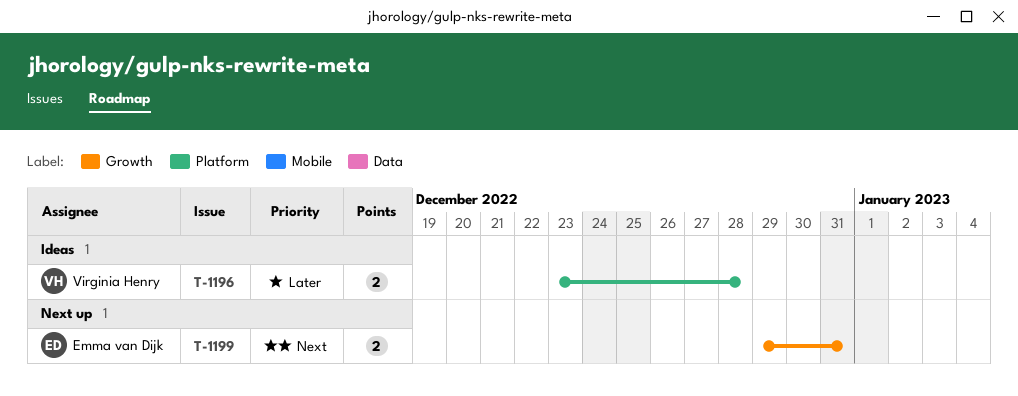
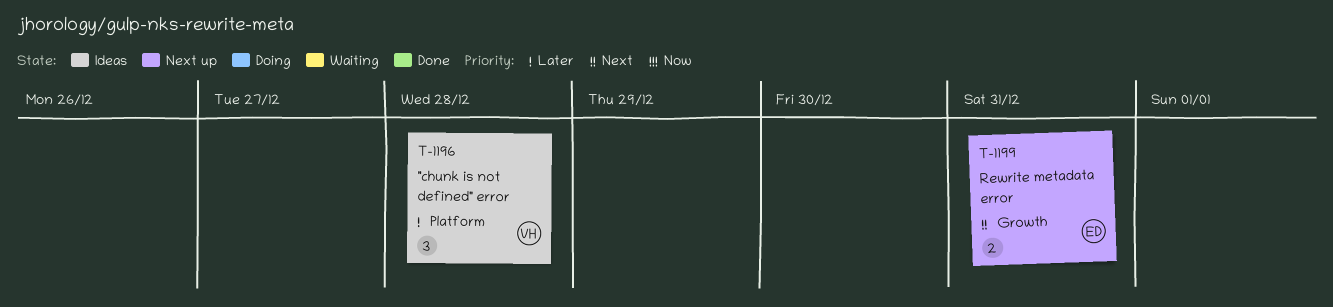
T-1196, estimate: 2 -> 3

